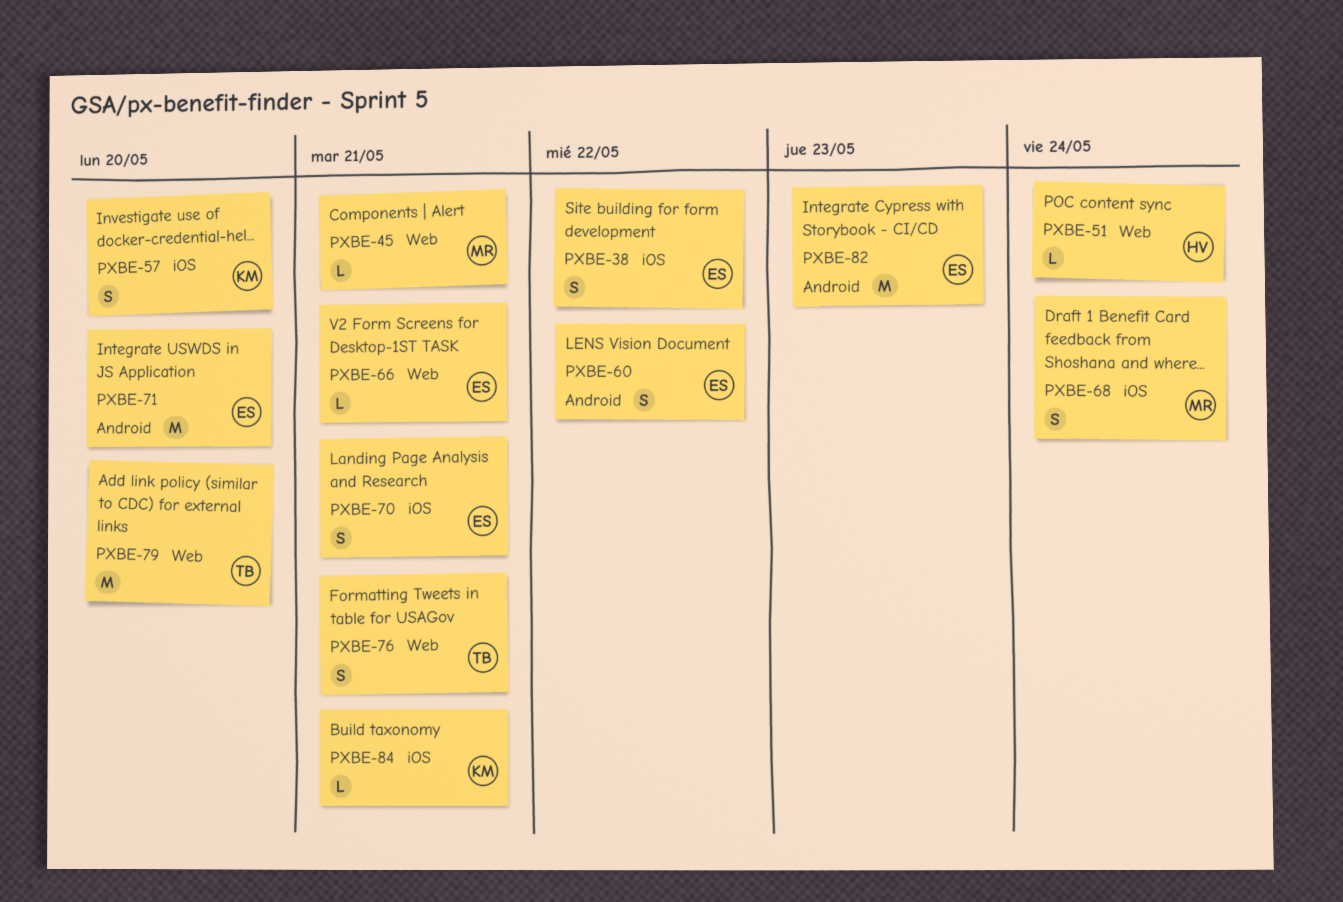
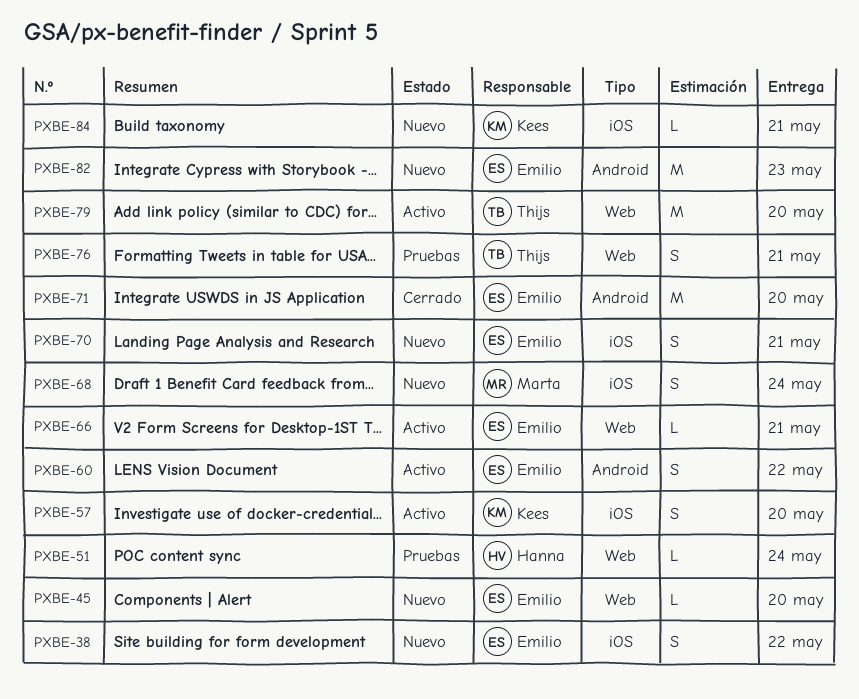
PXBE-45, owner: Marta -> Emilio
PXBE-45, due: May 21 -> May 20

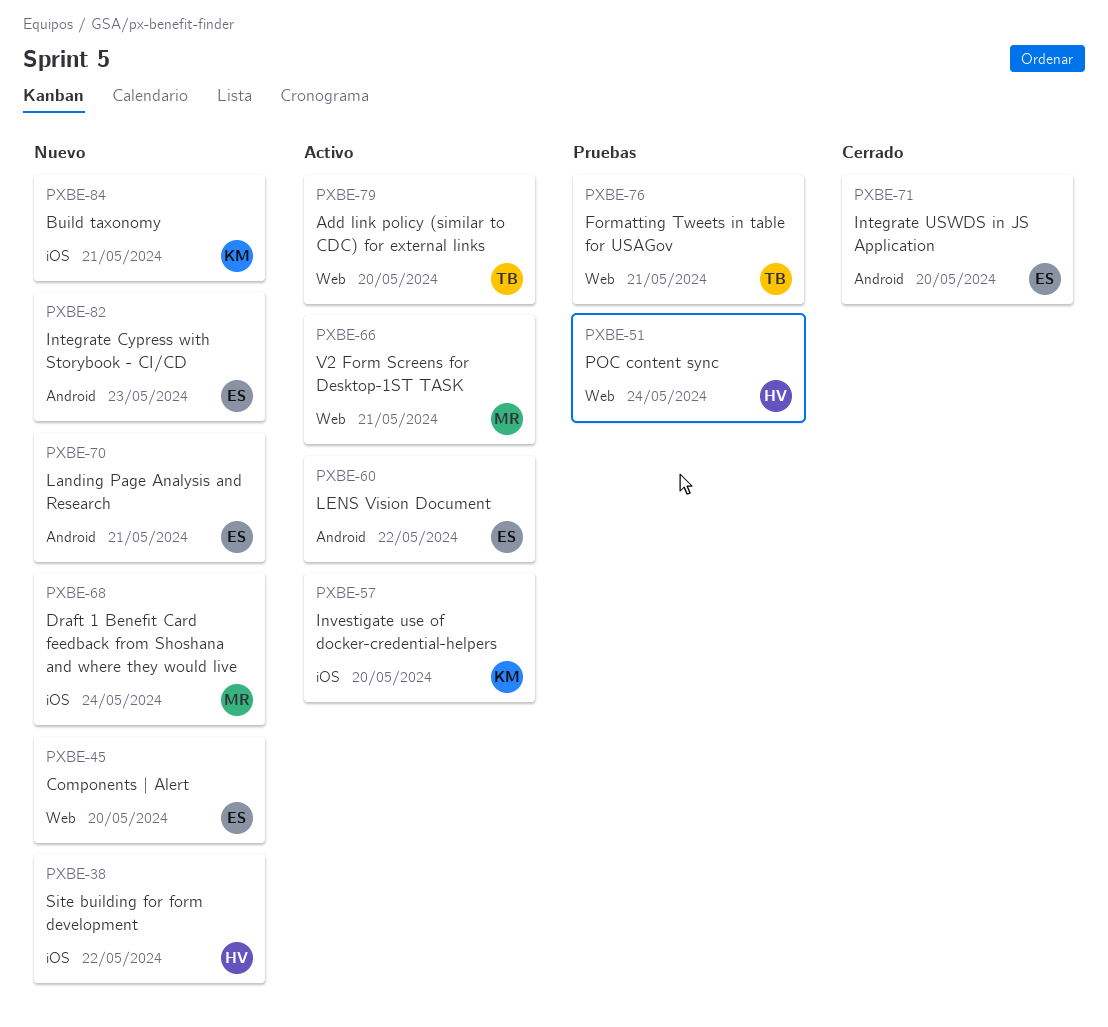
PXBE-38, owner: Emilio -> Hanna
PXBE-66, owner: Emilio -> Marta
PXBE-70, label: iOS -> Android

